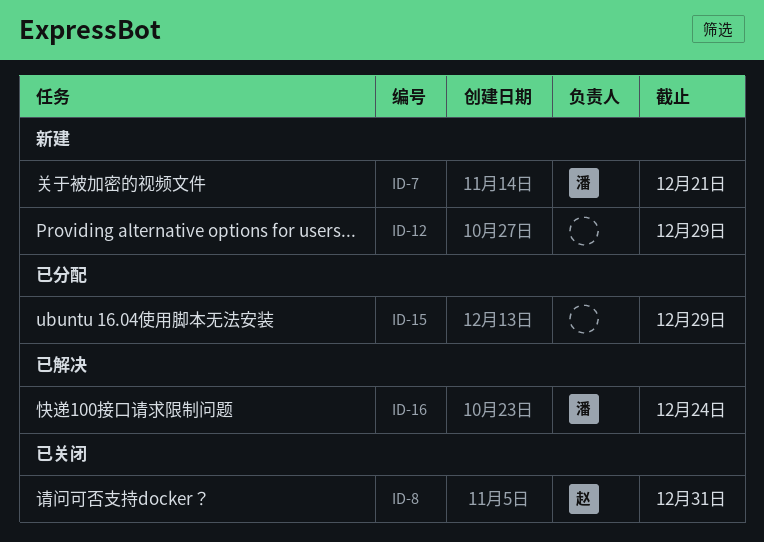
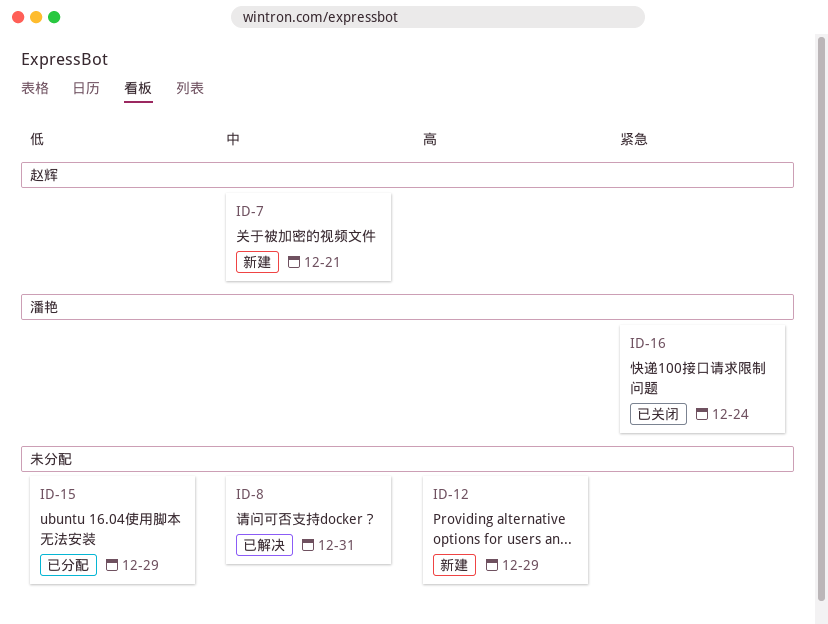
ID-7, owner: 潘艳 -> 赵辉
ID-8, status: 已关闭 -> 已解决
ID-8, owner: 赵辉 -> none
ID-16, status: 已解决 -> 已关闭

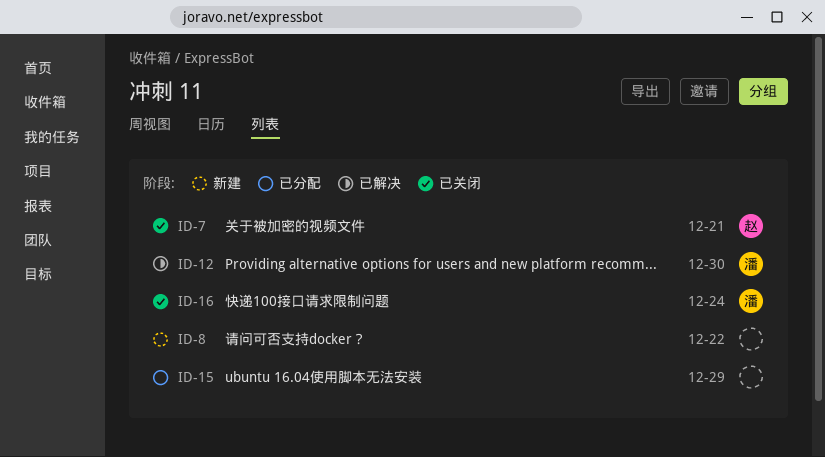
ID-7, status: 新建 -> 已关闭
ID-8, status: 已解决 -> 新建
ID-8, due: Dec 31 -> Dec 22
ID-12, status: 新建 -> 已解决
ID-12, owner: none -> 潘艳
ID-12, due: Dec 29 -> Dec 30

